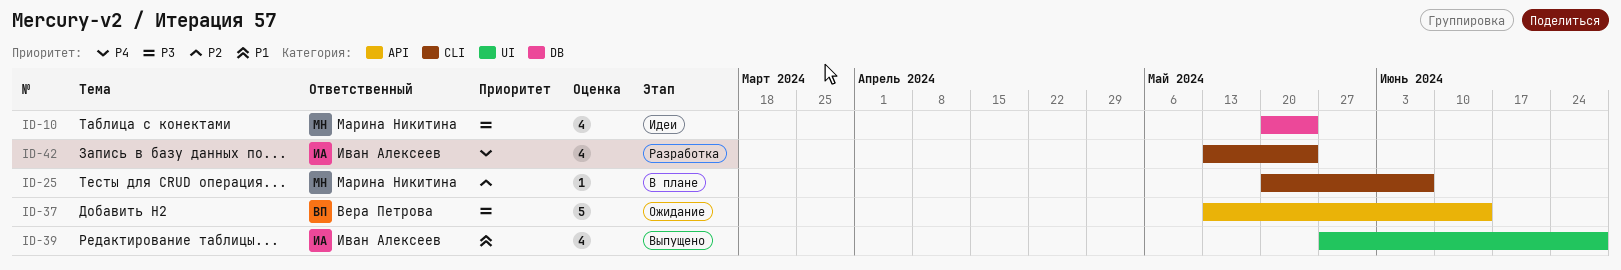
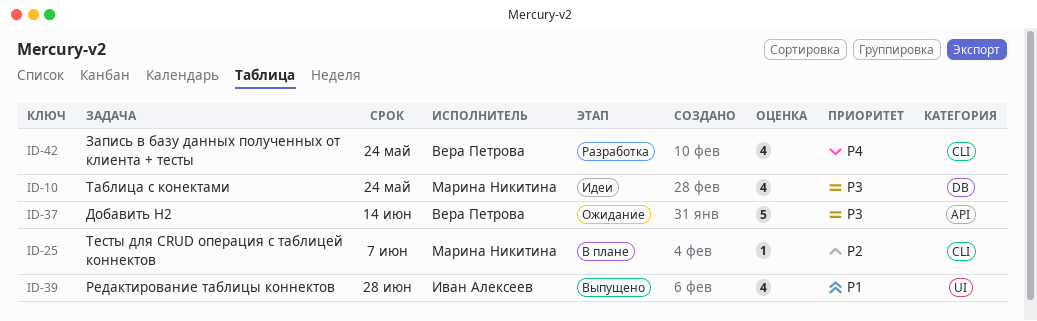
ID-42, owner: Иван Алексеев -> Вера Петрова

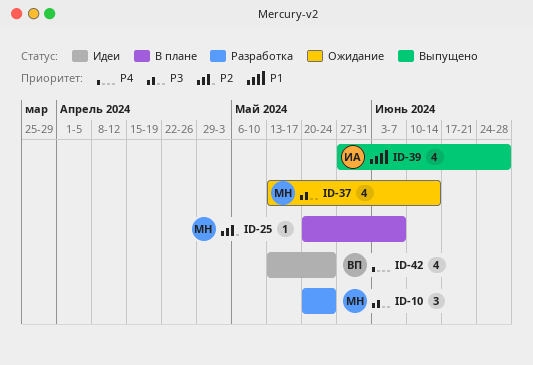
ID-10, status: Идеи -> Разработка
ID-10, estimate: 4 -> 3
ID-37, owner: Вера Петрова -> Марина Никитина
ID-37, estimate: 5 -> 4
ID-42, status: Разработка -> Идеи

